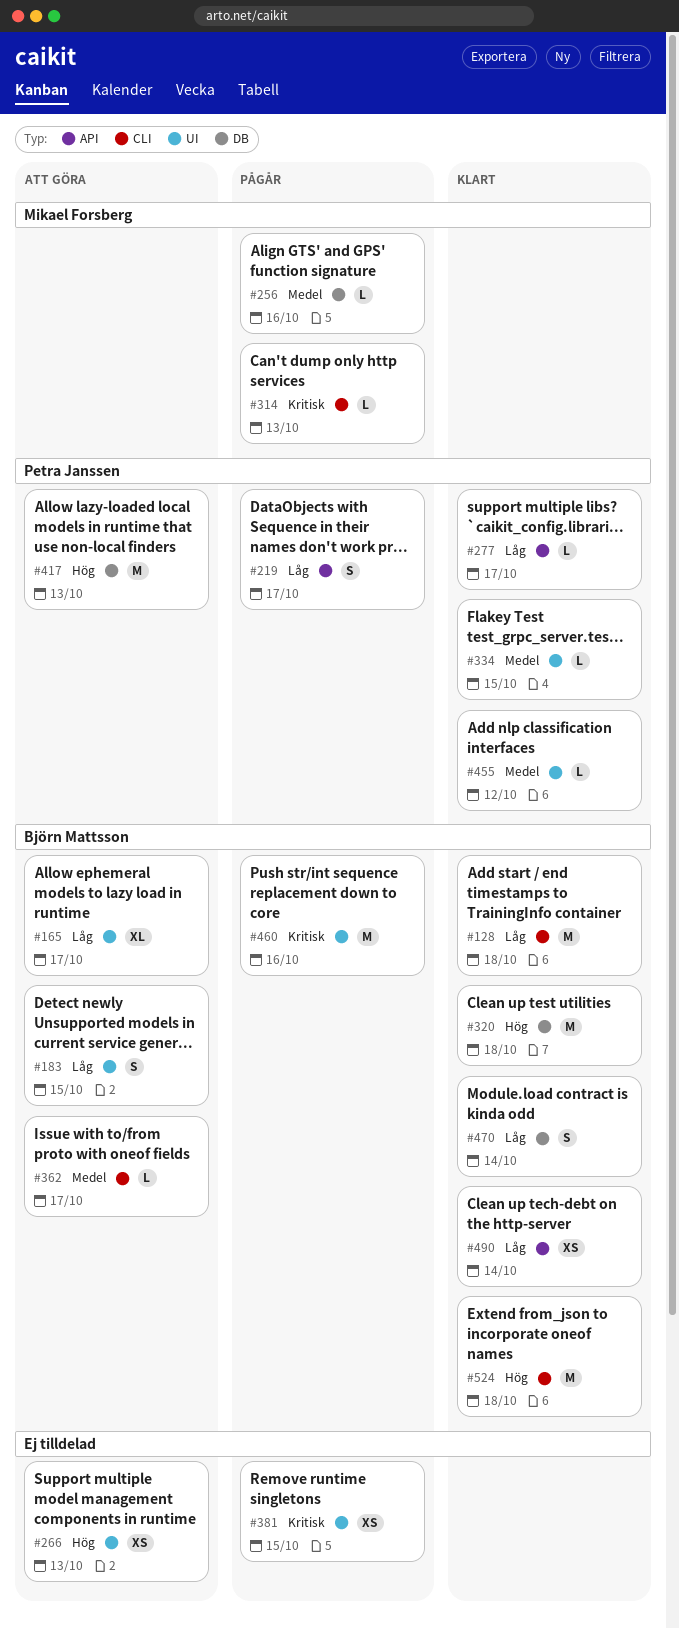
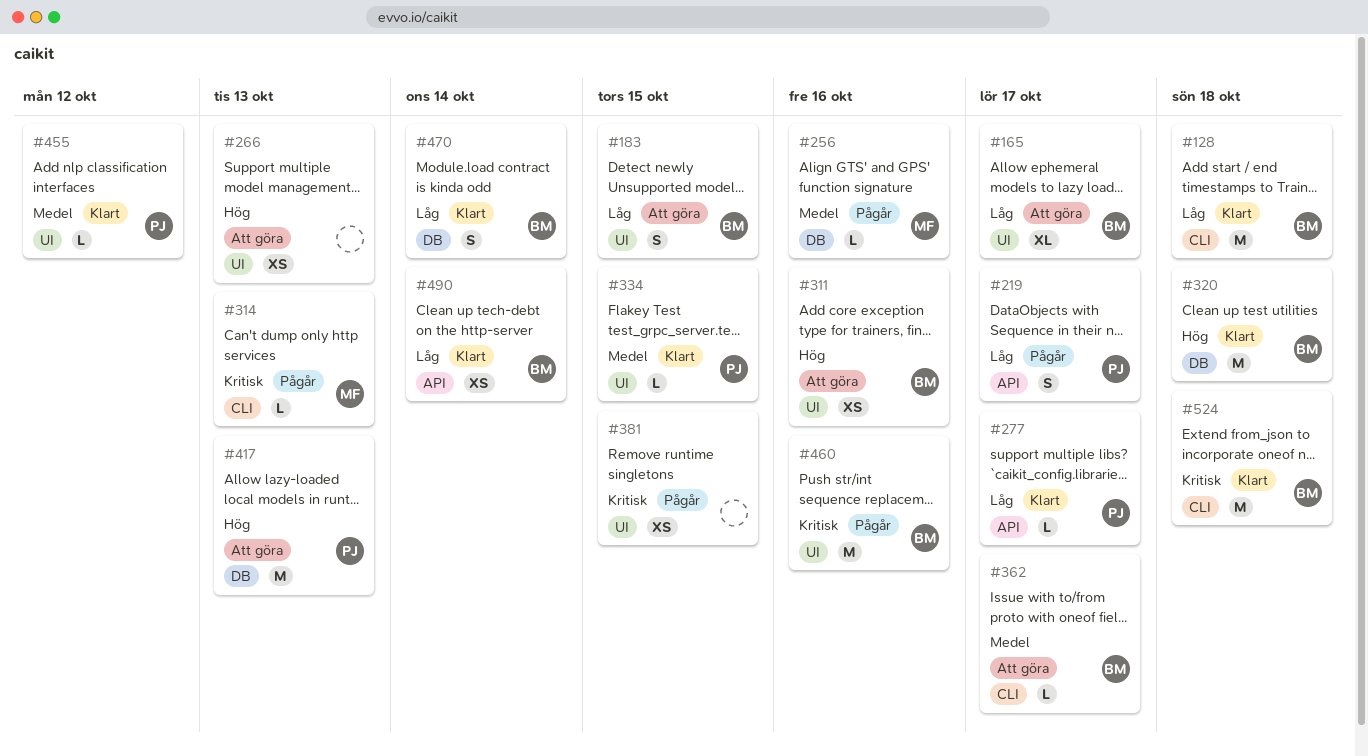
#311: none -> present
#524, priority: Hög -> Kritisk

